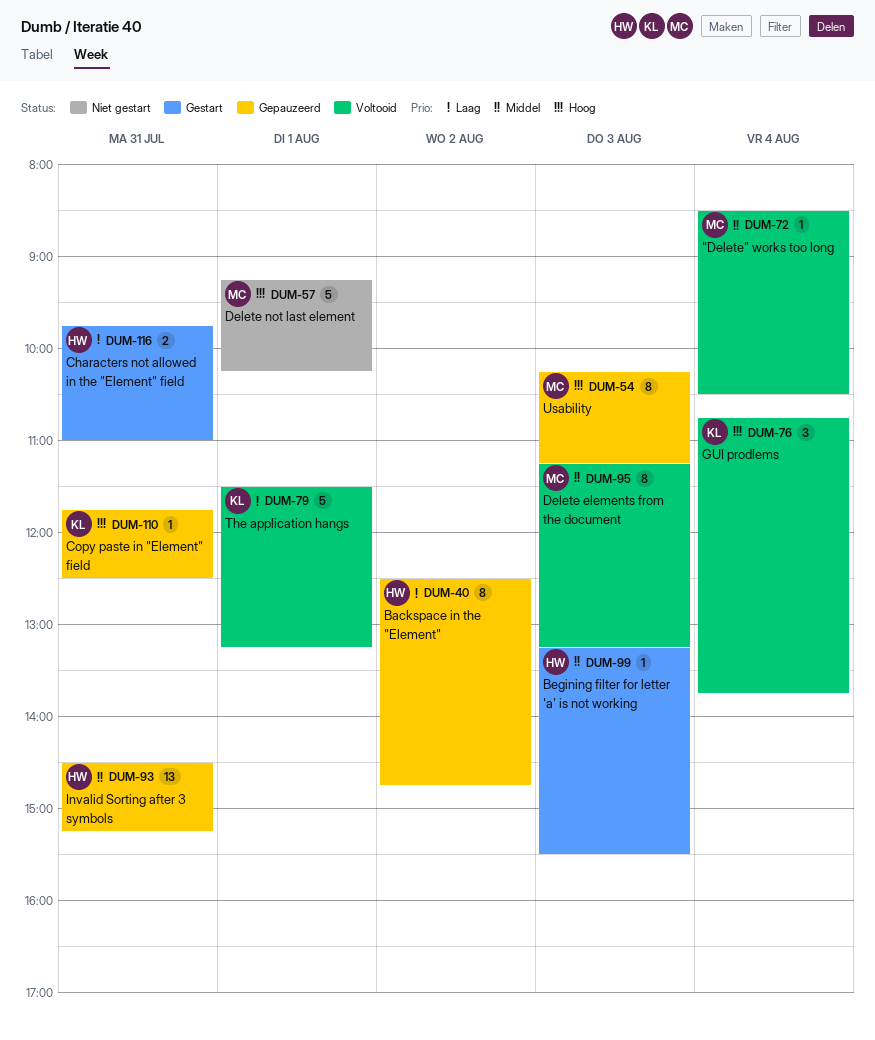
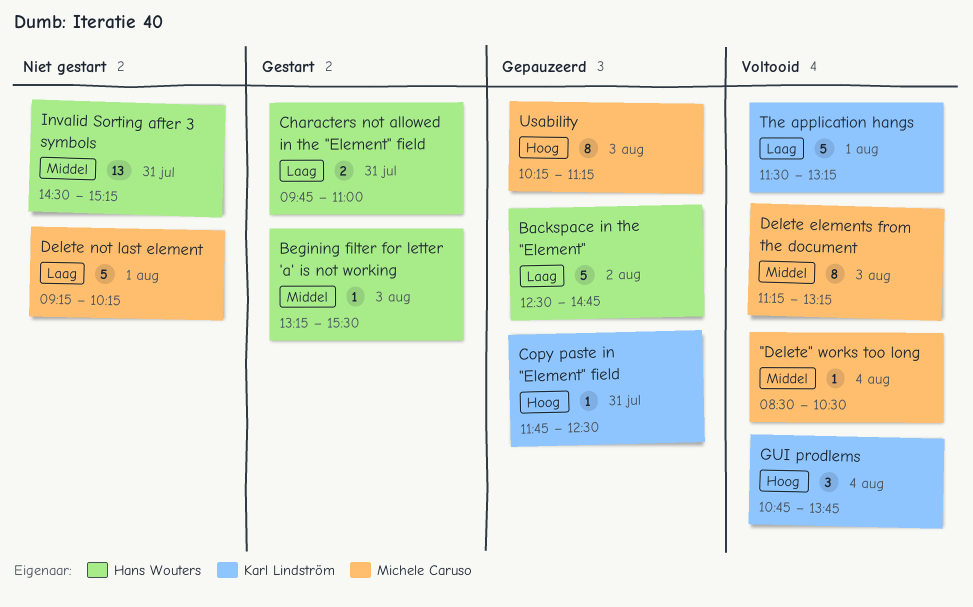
Backspace in the "Element", estimate: 8 -> 5
Delete not last element, priority: Hoog -> Laag
Invalid Sorting after 3 symbols, status: Gepauzeerd -> Niet gestart

